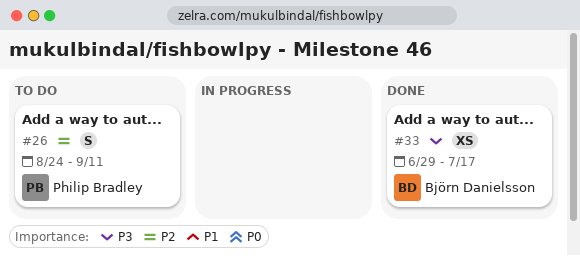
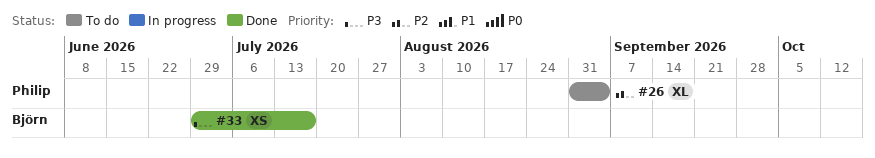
#26, estimate: S -> XL
#26, start: Aug 24 -> Aug 31
#26, due: Sep 11 -> Sep 4

